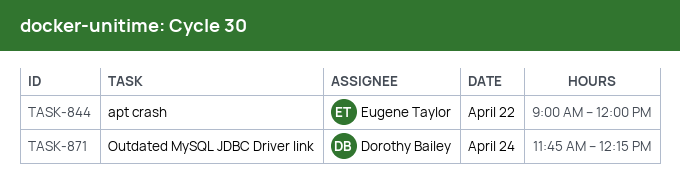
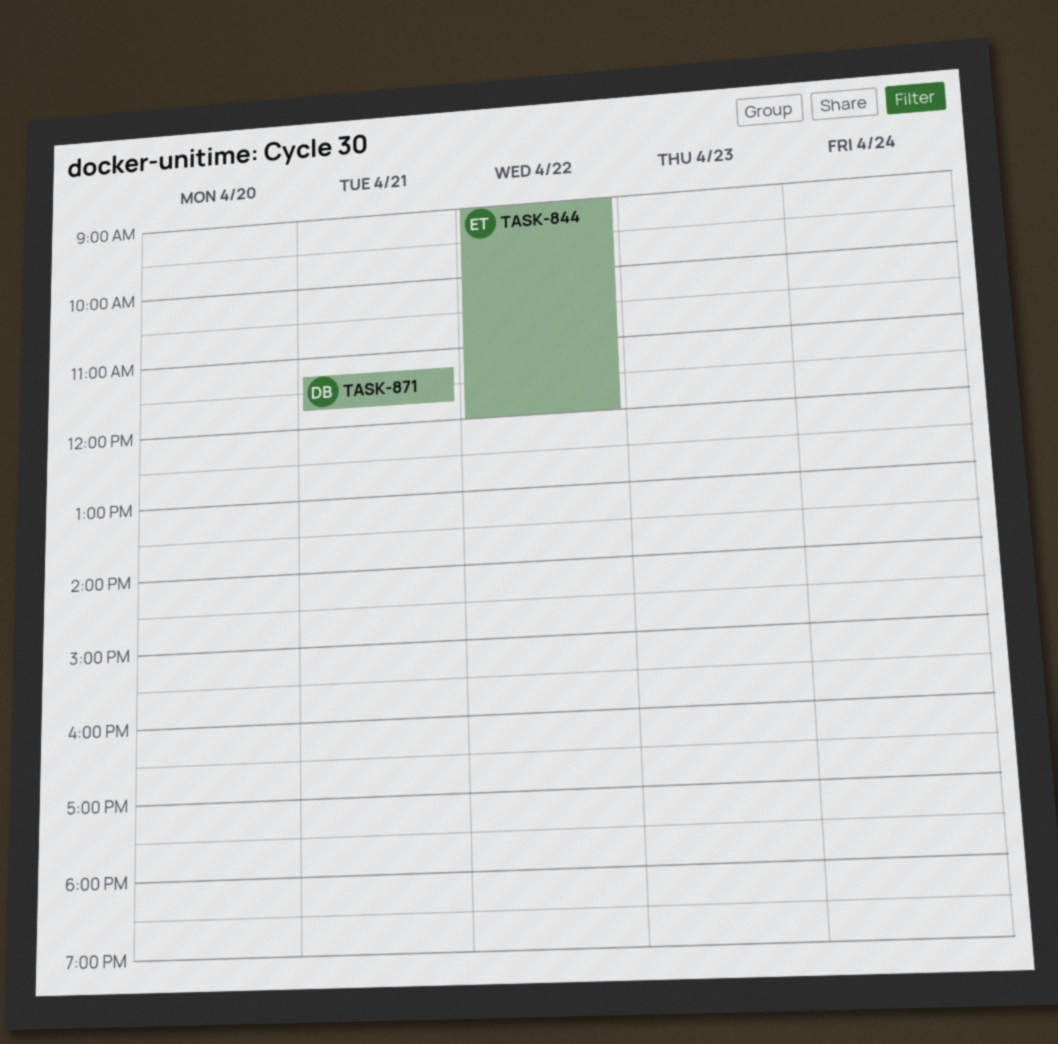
TASK-871, day: Apr 24 -> Apr 21
TASK-871, begins: 11:45 -> 11:15
TASK-871, ends: 12:15 -> 11:45

